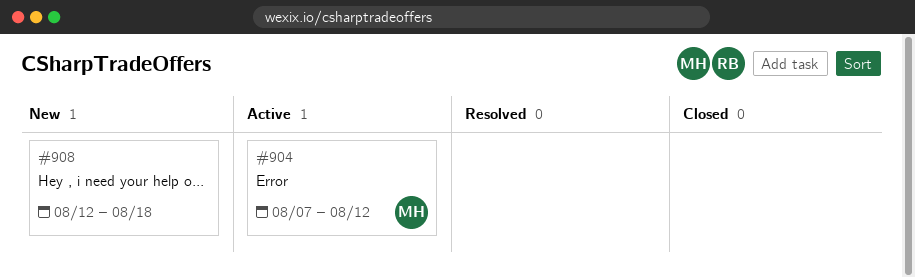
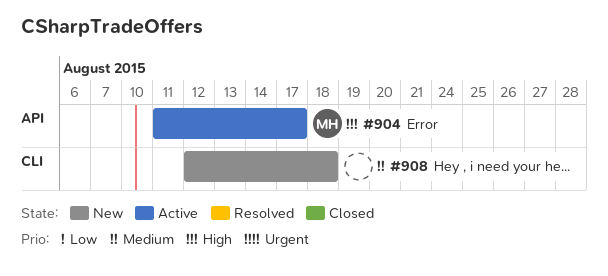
#904, start: Aug 7 -> Aug 11
#904, due: Aug 12 -> Aug 17

